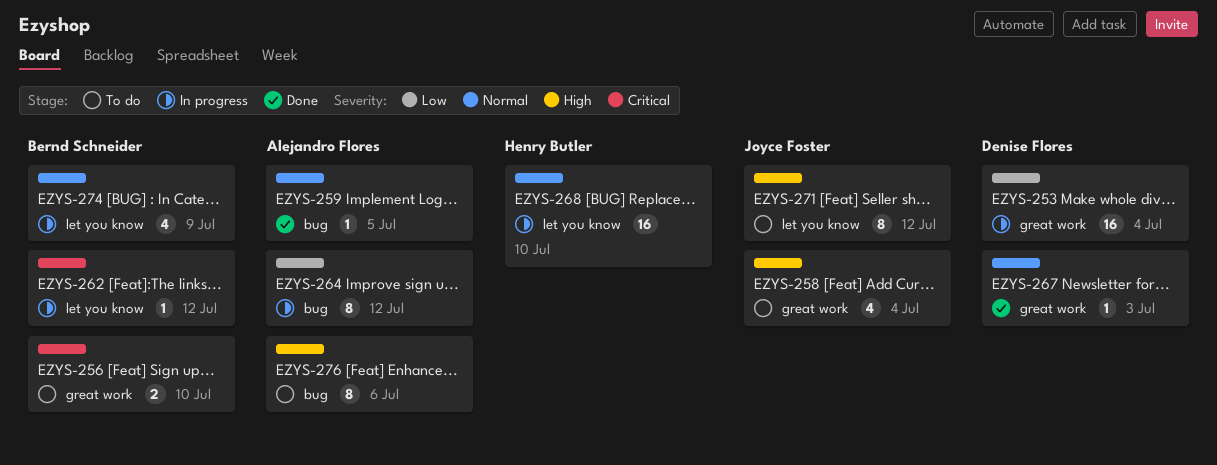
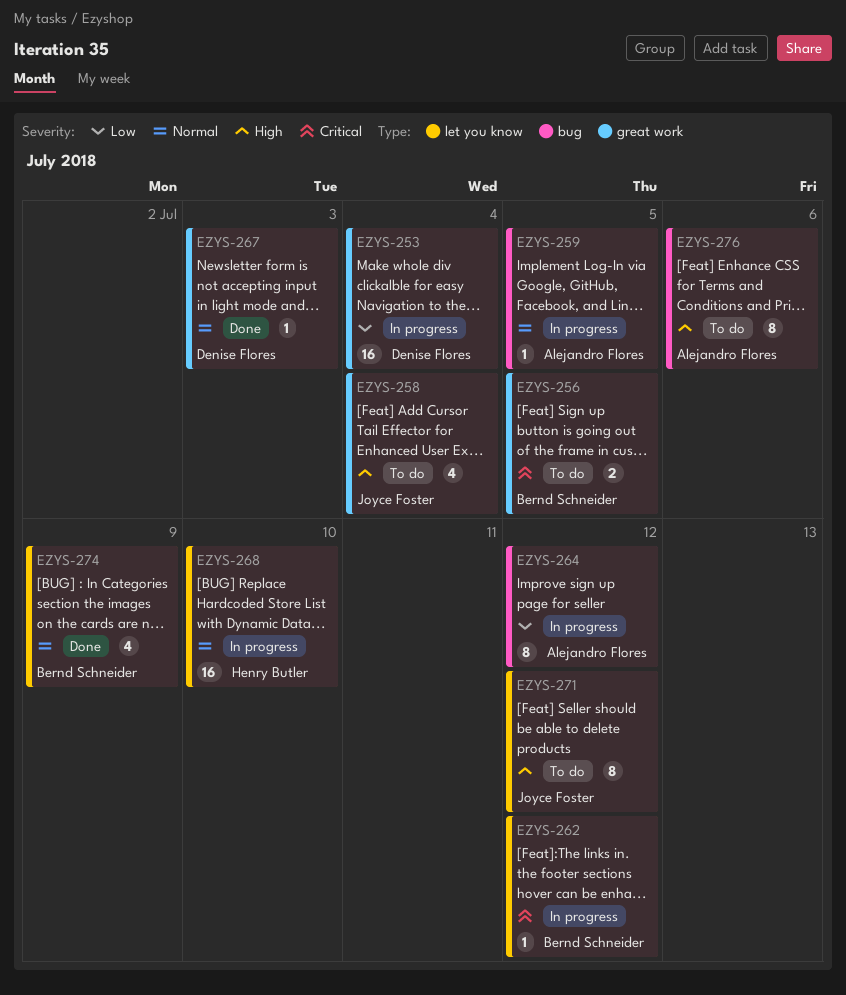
EZYS-256, due: Jul 10 -> Jul 5
EZYS-259, status: Done -> In progress
EZYS-274, status: In progress -> Done

